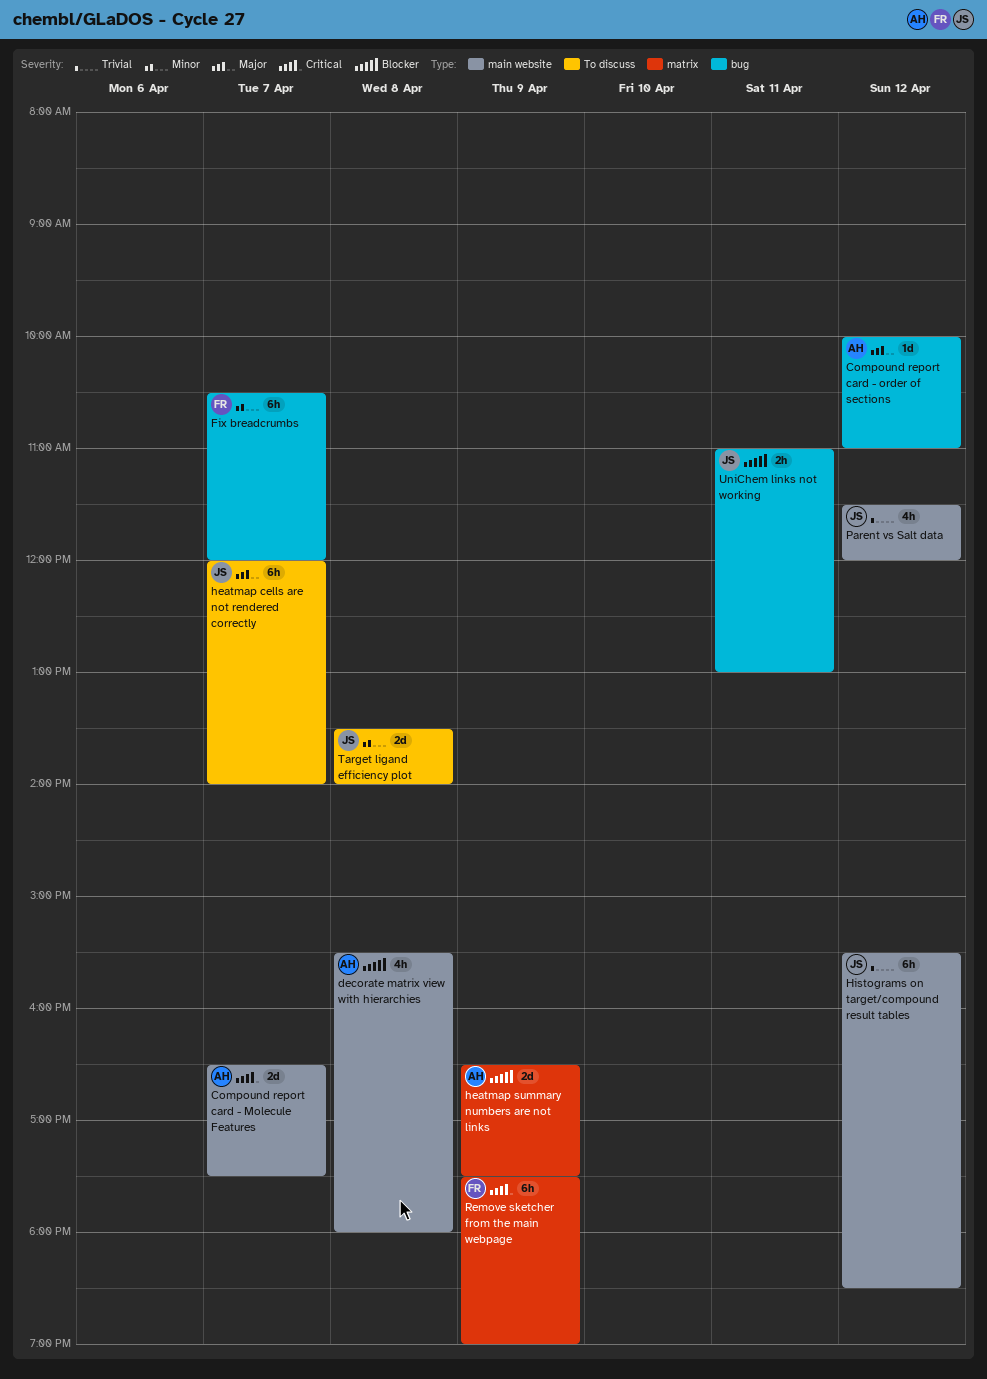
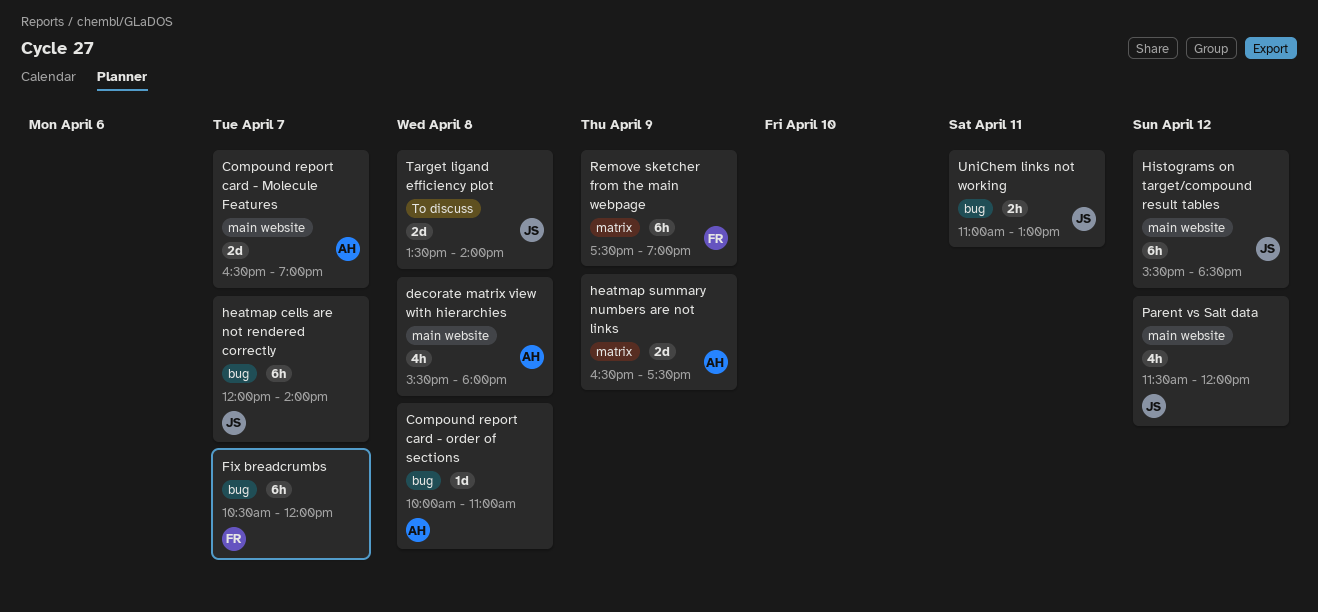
Compound report card - Molecule Features, ends: 17:30 -> 19:00
Compound report card - order of sections, day: Apr 12 -> Apr 8
heatmap cells are not rendered correctly, label: To discuss -> bug

